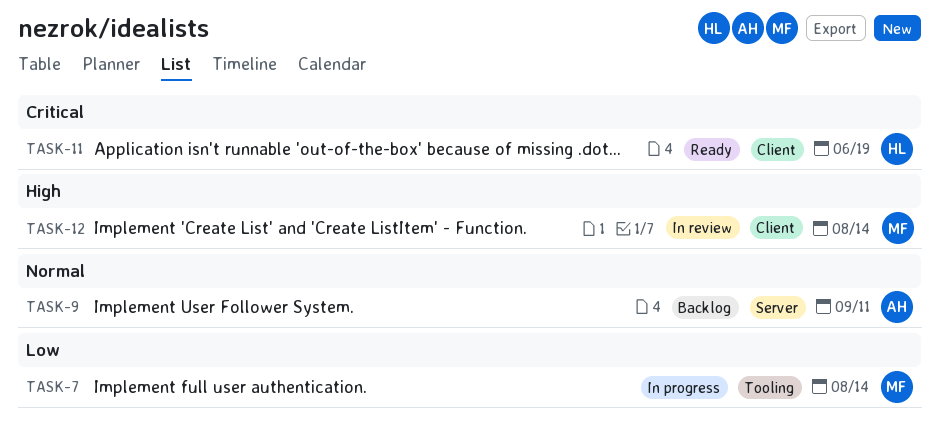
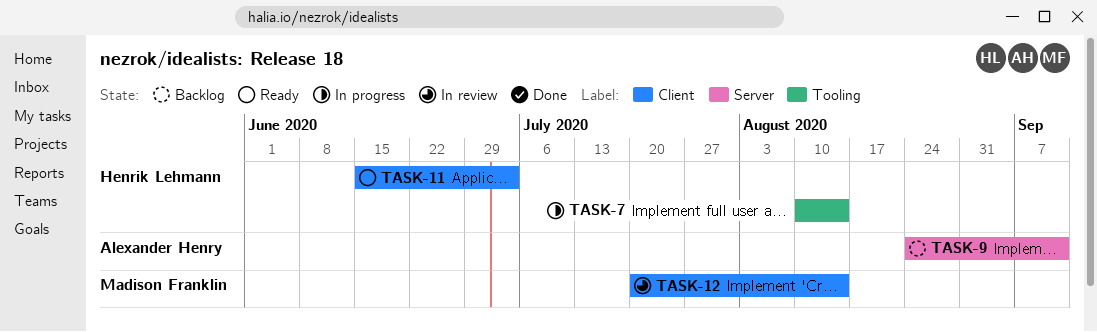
TASK-7, owner: Madison Franklin -> Henrik Lehmann
TASK-11, due: Jun 19 -> Jul 3

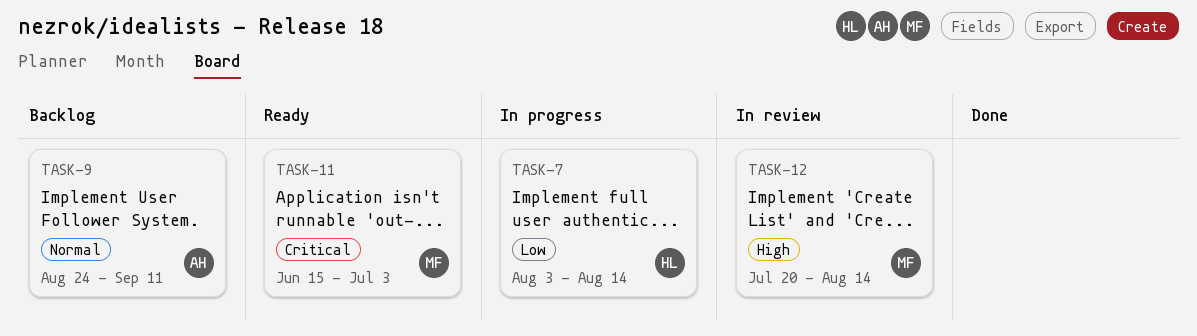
TASK-7, start: Aug 10 -> Aug 3
TASK-11, owner: Henrik Lehmann -> Madison Franklin

